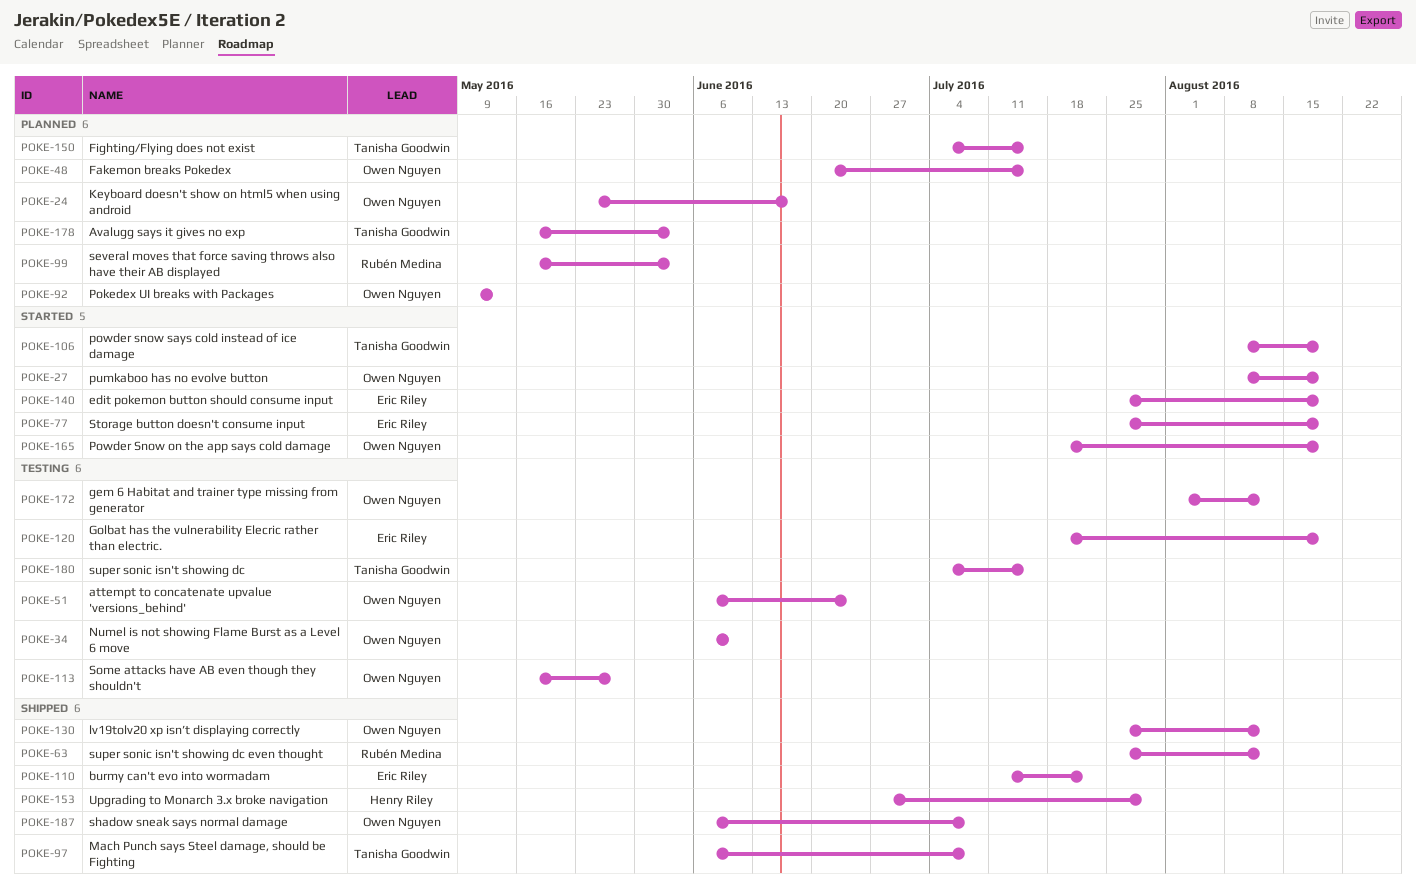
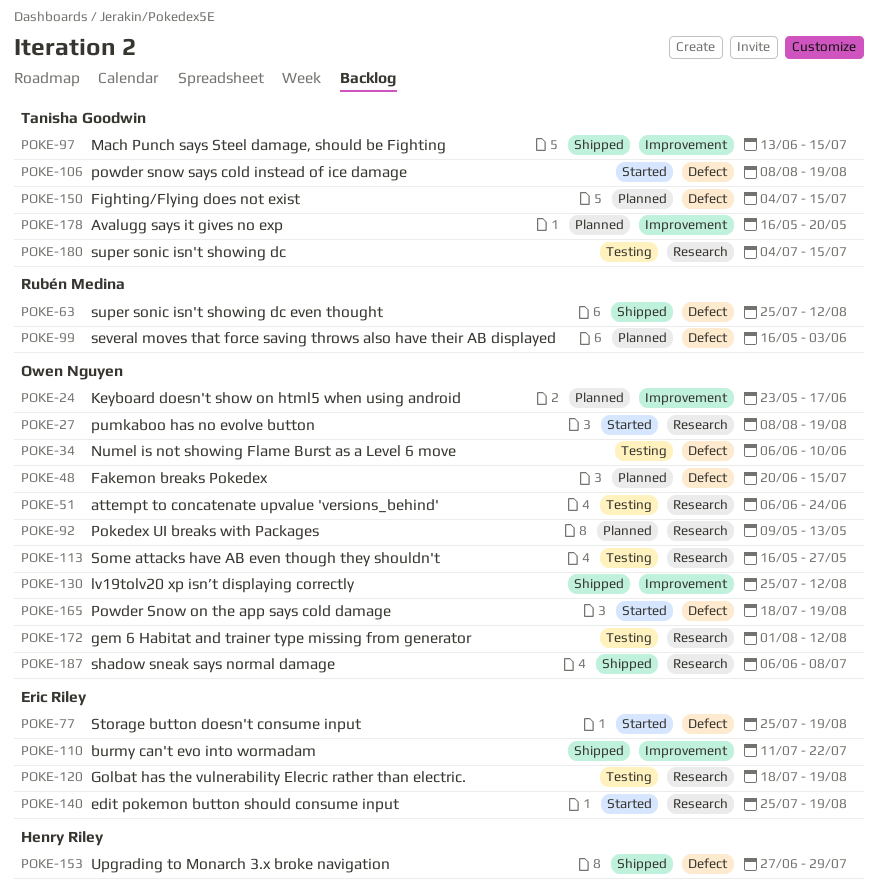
POKE-97, start: Jun 6 -> Jun 13
POKE-97, due: Jul 8 -> Jul 15
POKE-178, due: Jun 3 -> May 20

